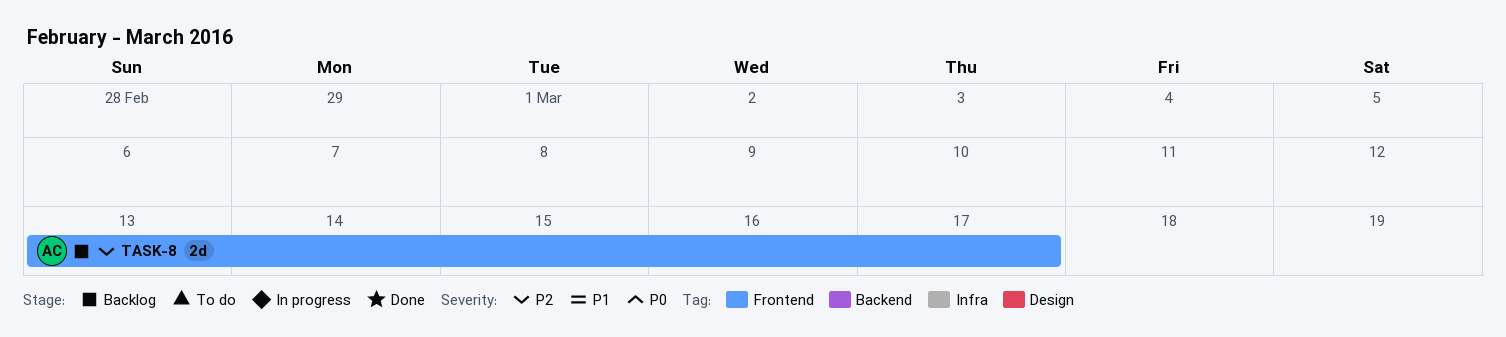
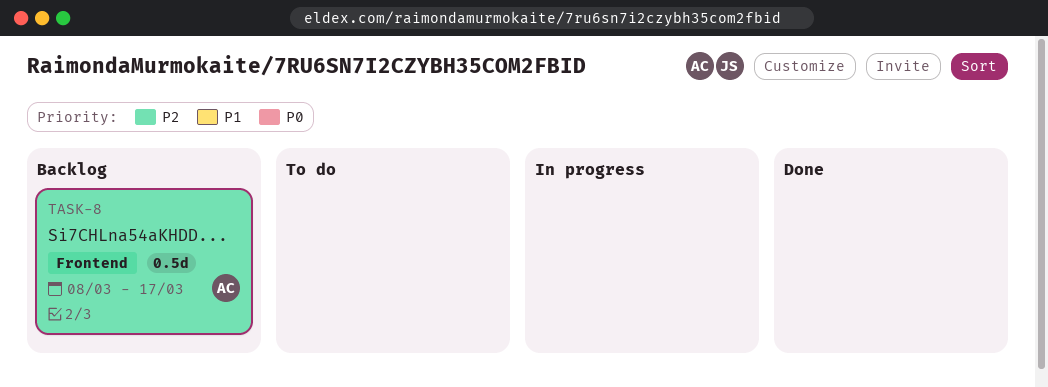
TASK-8, estimate: 2d -> 0.5d
TASK-8, start: Mar 13 -> Mar 8

